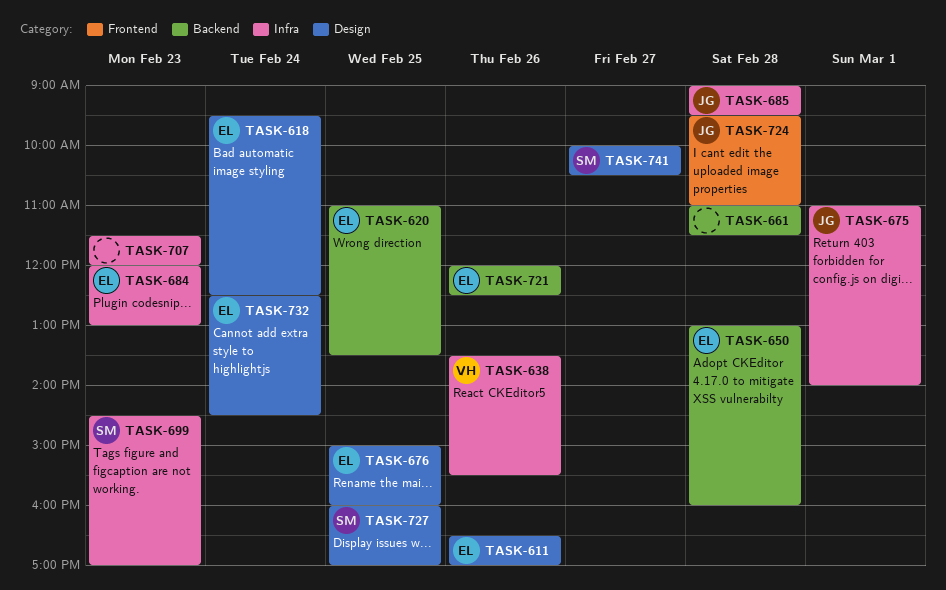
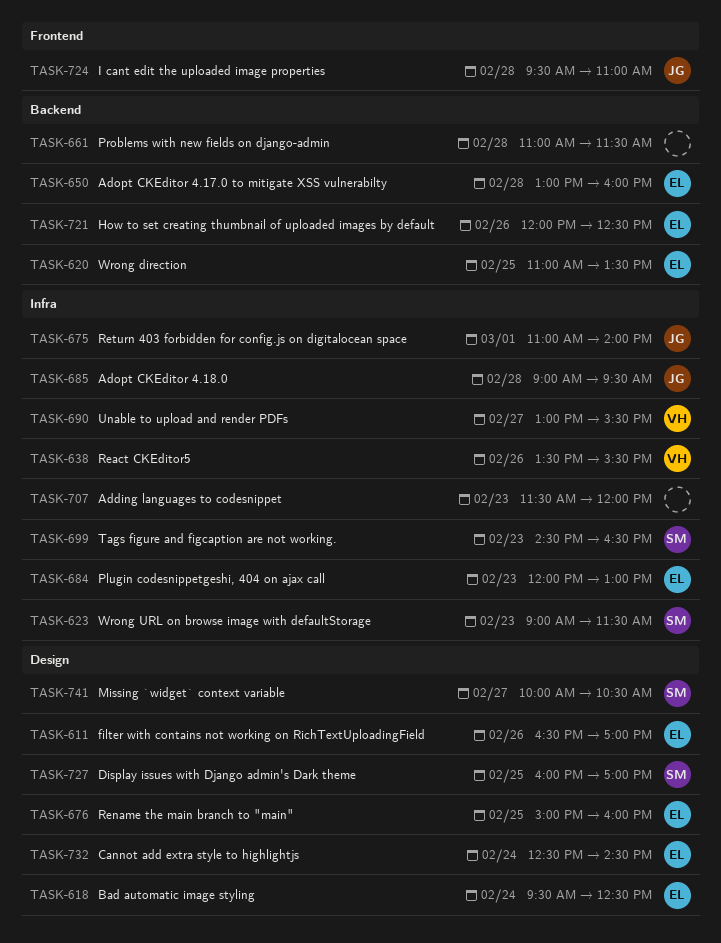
TASK-623: none -> present
TASK-690: none -> present
TASK-699, ends: 17:00 -> 16:30

